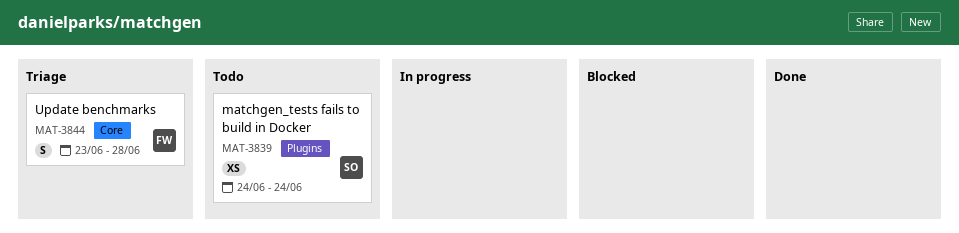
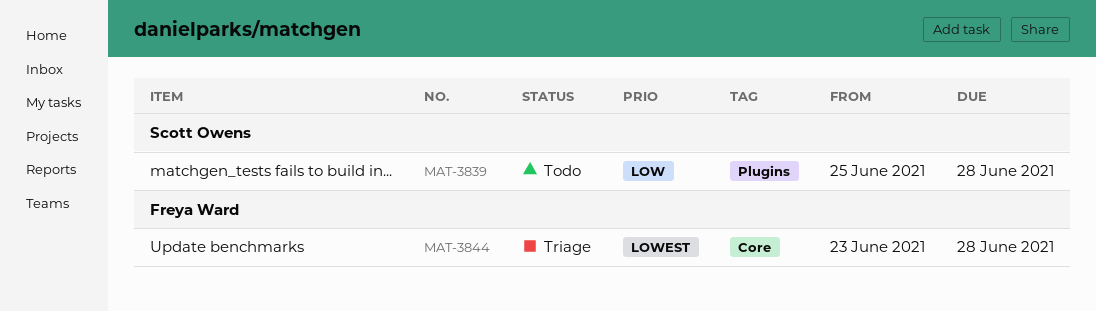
MAT-3839, start: Jun 24 -> Jun 25
MAT-3839, due: Jun 24 -> Jun 28

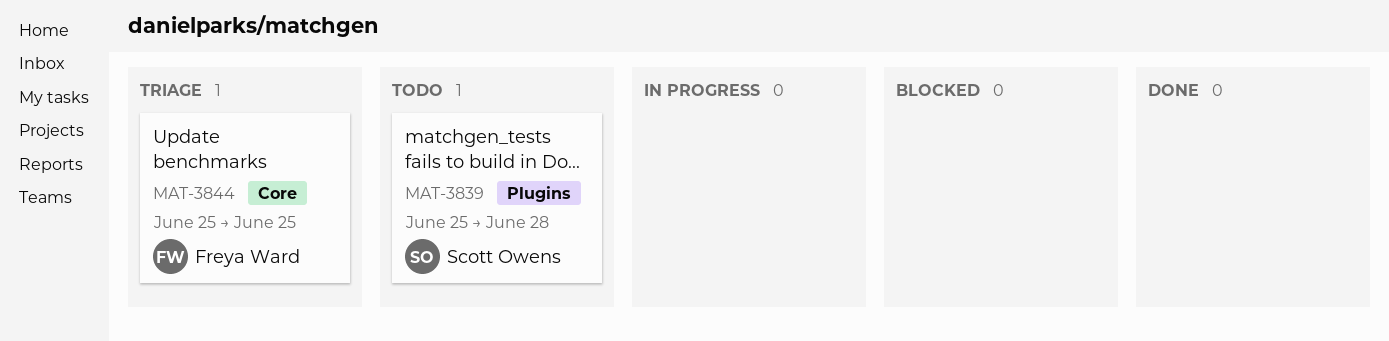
MAT-3844, start: Jun 23 -> Jun 25
MAT-3844, due: Jun 28 -> Jun 25

